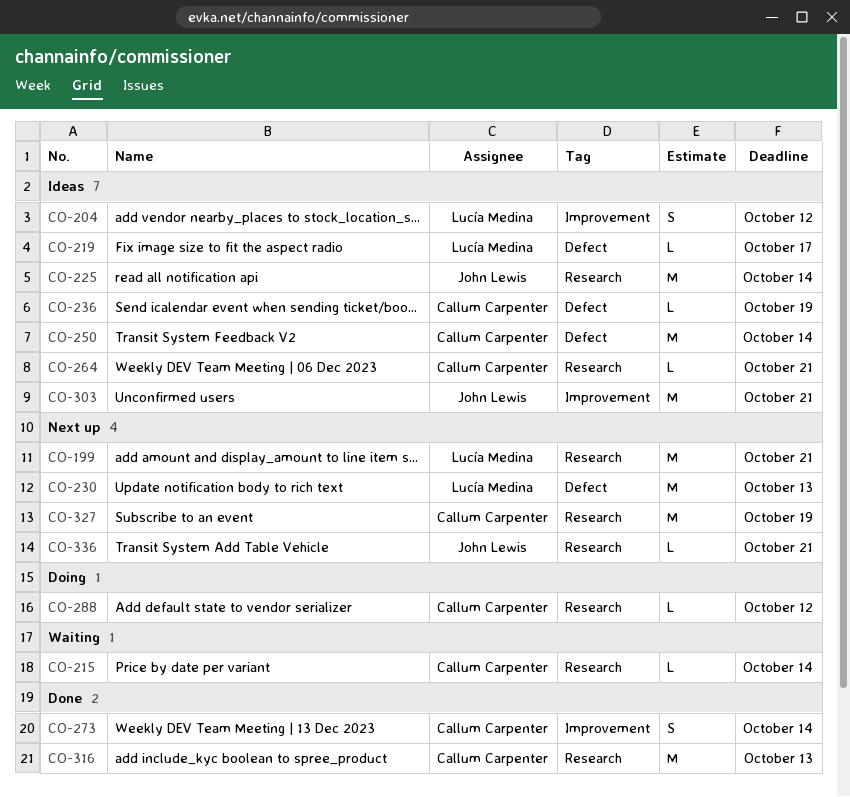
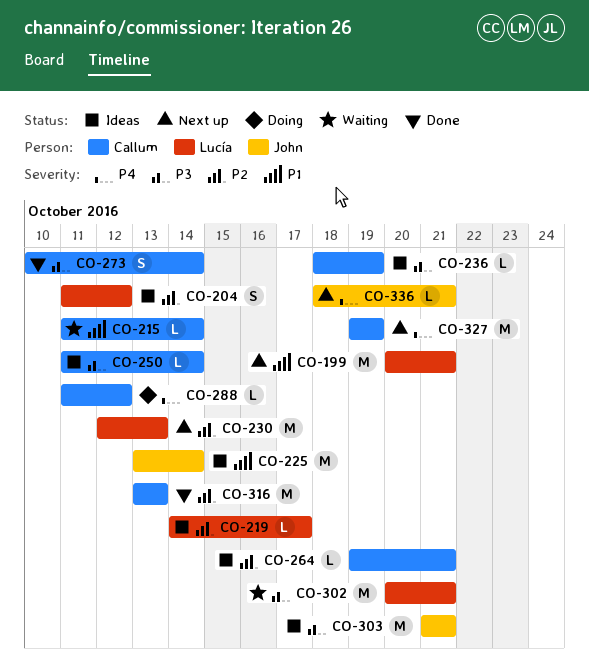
CO-250, estimate: M -> L
CO-302: none -> present

